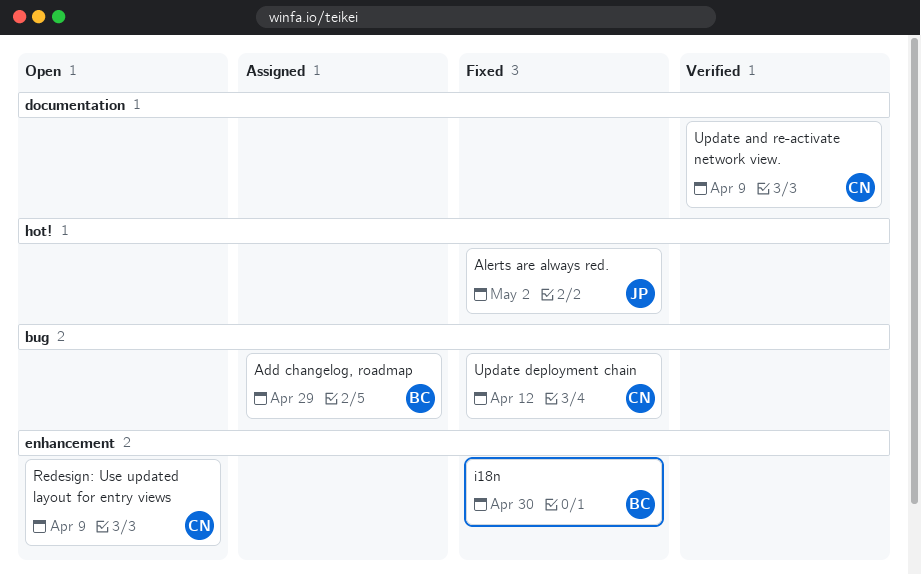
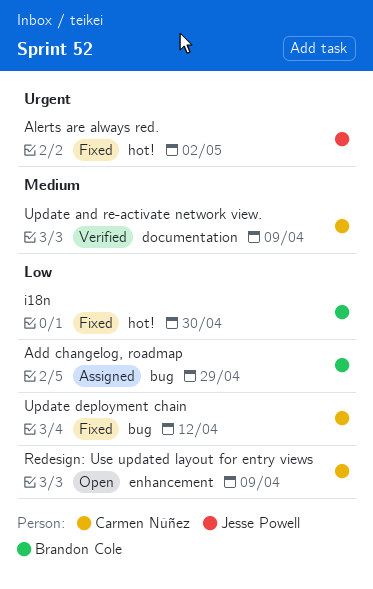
i18n, label: enhancement -> hot!

